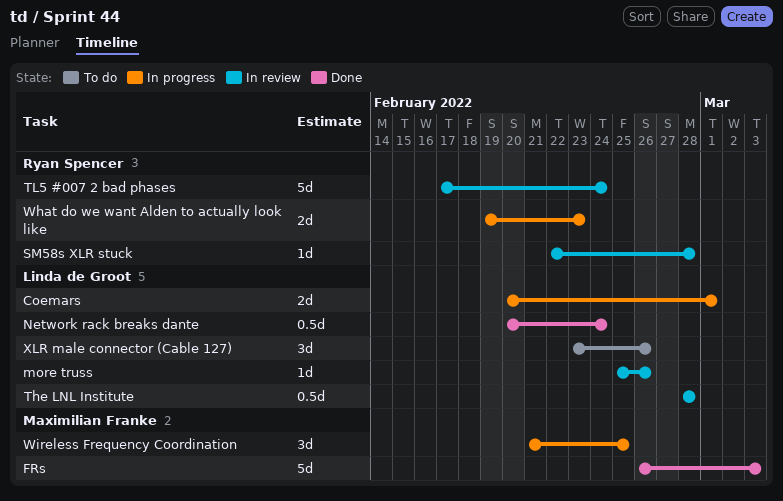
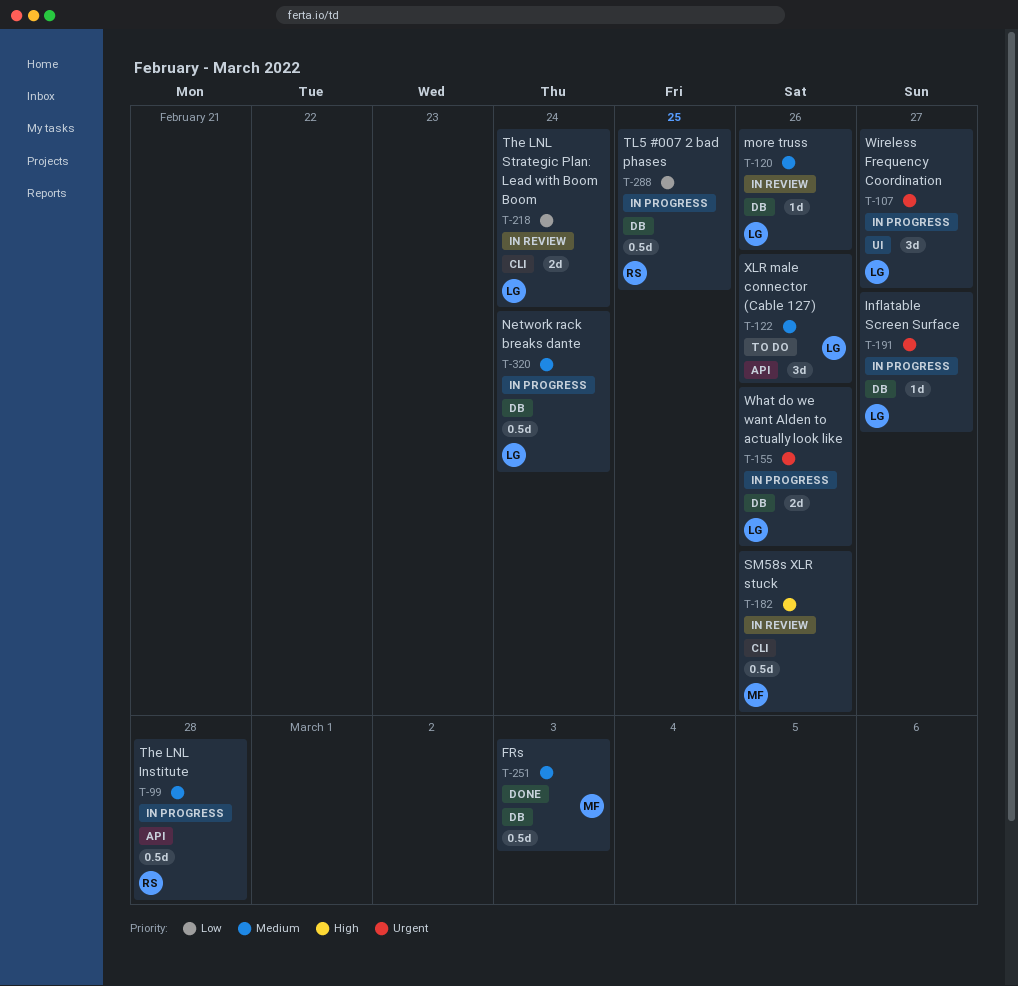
Coemars: present -> none
FRs, estimate: 5d -> 0.5d
Inflatable Screen Surface: none -> present
Network rack breaks dante, status: Done -> In progress
SM58s XLR stuck, owner: Ryan Spencer -> Maximilian Franke
SM58s XLR stuck, estimate: 1d -> 0.5d
SM58s XLR stuck, due: Feb 28 -> Feb 26
The LNL Institute, status: In review -> In progress
The LNL Institute, owner: Linda de Groot -> Ryan Spencer
The LNL Strategic Plan: Lead with Boom Boom: none -> present
TL5 #007 2 bad phases, status: In review -> In progress
TL5 #007 2 bad phases, estimate: 5d -> 0.5d
TL5 #007 2 bad phases, due: Feb 24 -> Feb 25
What do we want Alden to actually look like, owner: Ryan Spencer -> Linda de Groot
What do we want Alden to actually look like, due: Feb 23 -> Feb 26
Wireless Frequency Coordination, owner: Maximilian Franke -> Linda de Groot
Wireless Frequency Coordination, due: Feb 25 -> Feb 27

